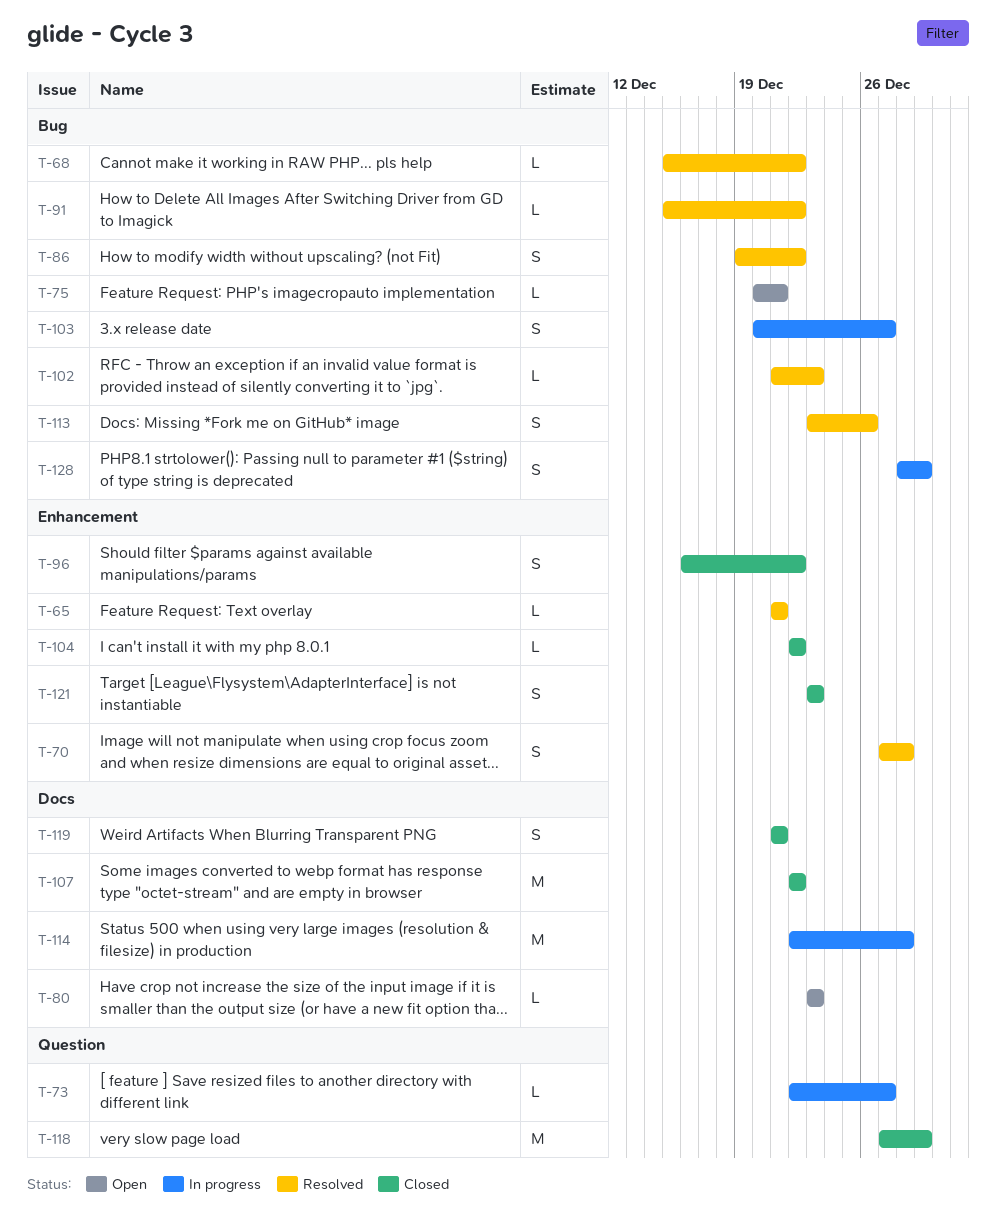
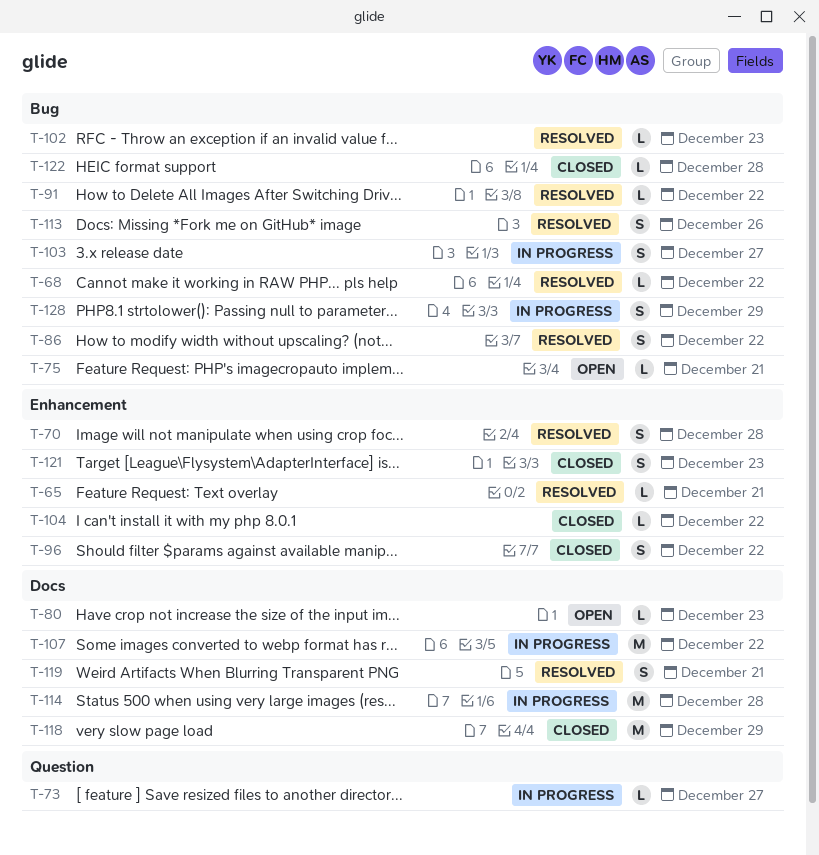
T-107, status: Closed -> In progress
T-118, label: Question -> Docs
T-119, status: Closed -> Resolved
T-122: none -> present

